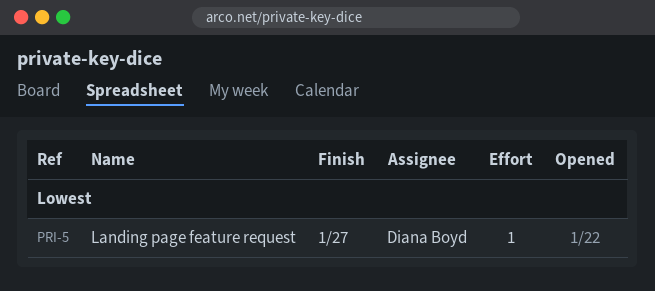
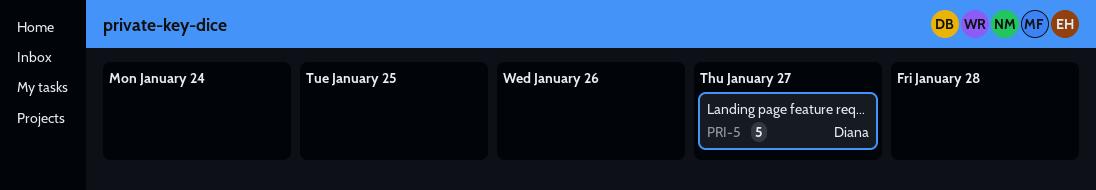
PRI-5, estimate: 1 -> 5

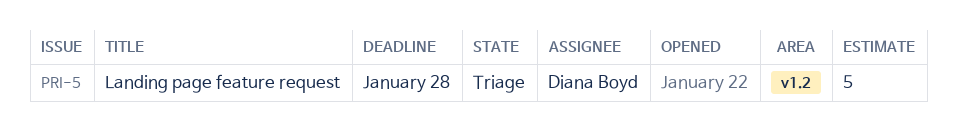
PRI-5, due: Jan 27 -> Jan 28

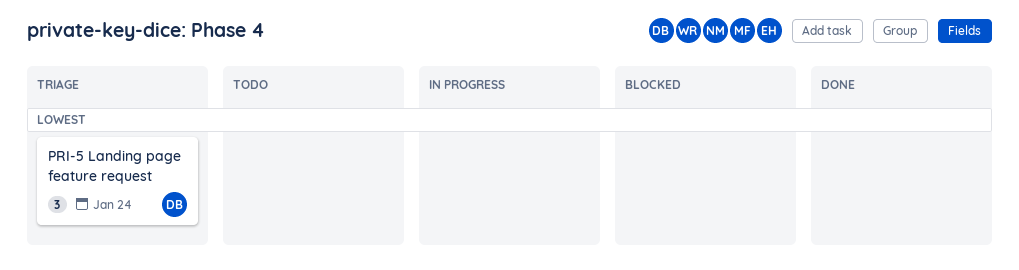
PRI-5, estimate: 5 -> 3
PRI-5, due: Jan 28 -> Jan 24

